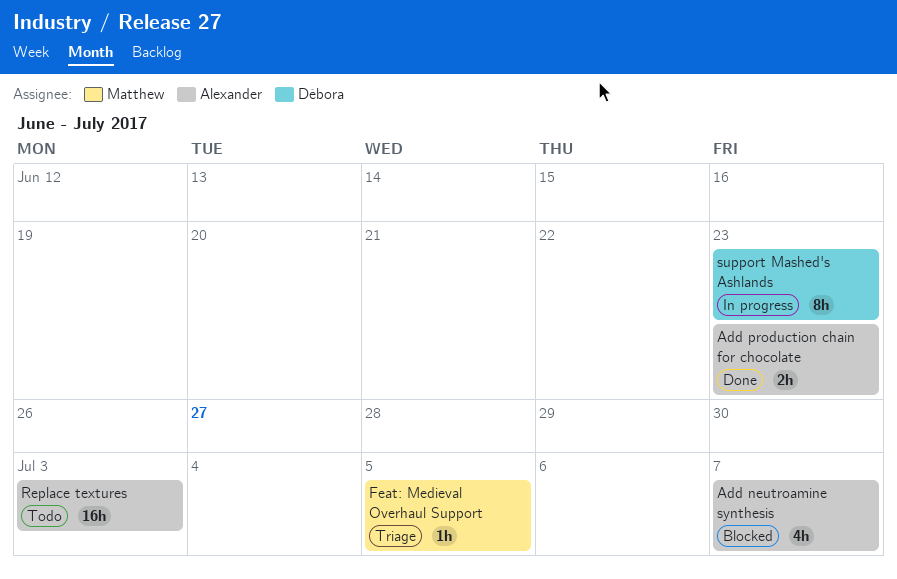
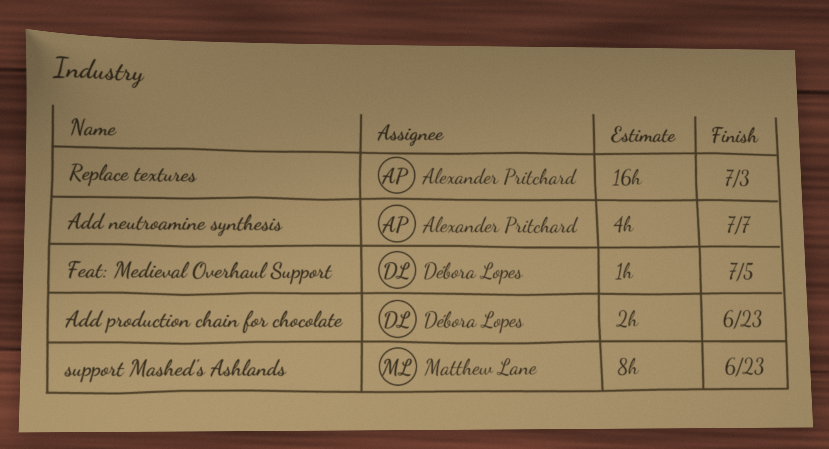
Add production chain for chocolate, owner: Alexander Pritchard -> Débora Lopes
Feat: Medieval Overhaul Support, owner: Matthew Lane -> Débora Lopes
support Mashed's Ashlands, owner: Débora Lopes -> Matthew Lane

